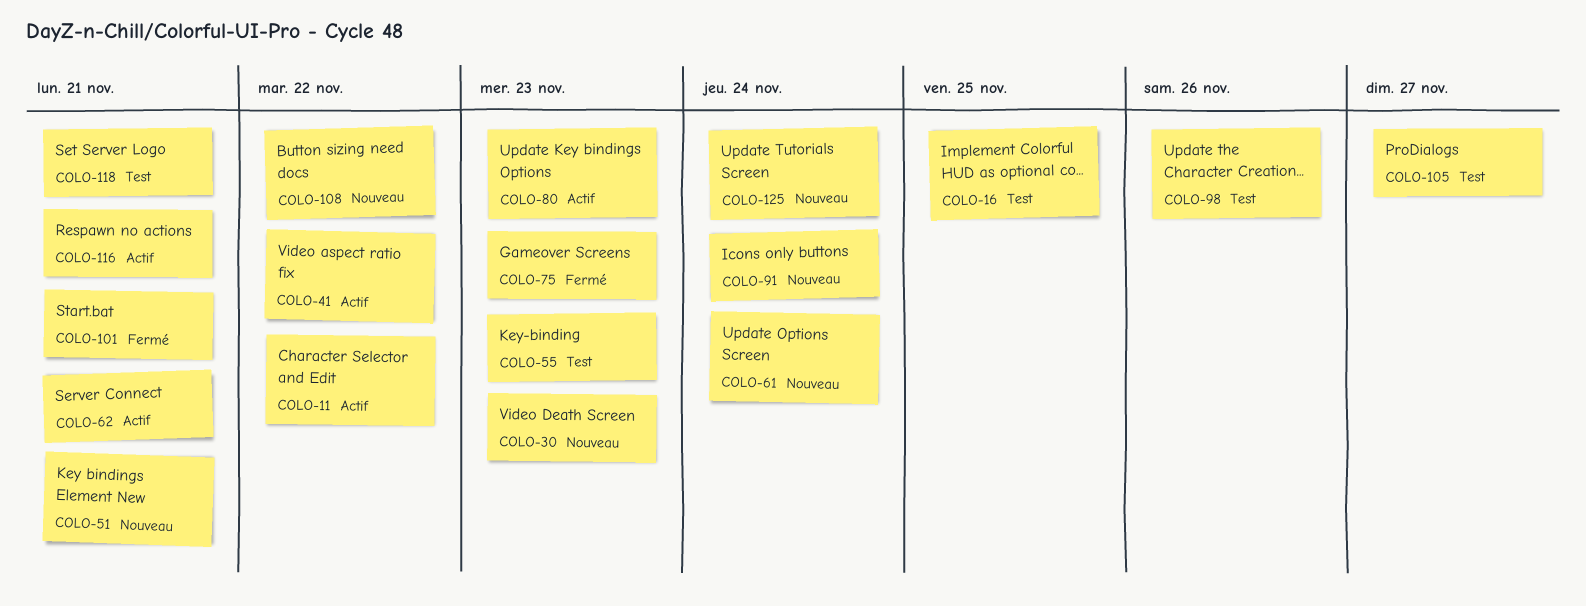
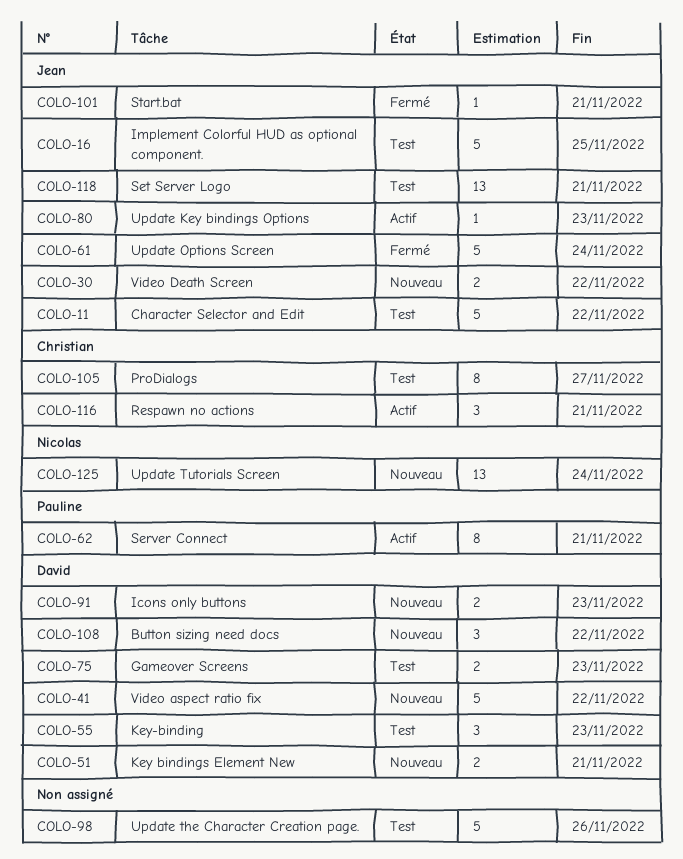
COLO-11, status: Actif -> Test
COLO-30, due: Nov 23 -> Nov 22
COLO-41, status: Actif -> Nouveau
COLO-61, status: Nouveau -> Fermé
COLO-75, status: Fermé -> Test
COLO-91, due: Nov 24 -> Nov 23

